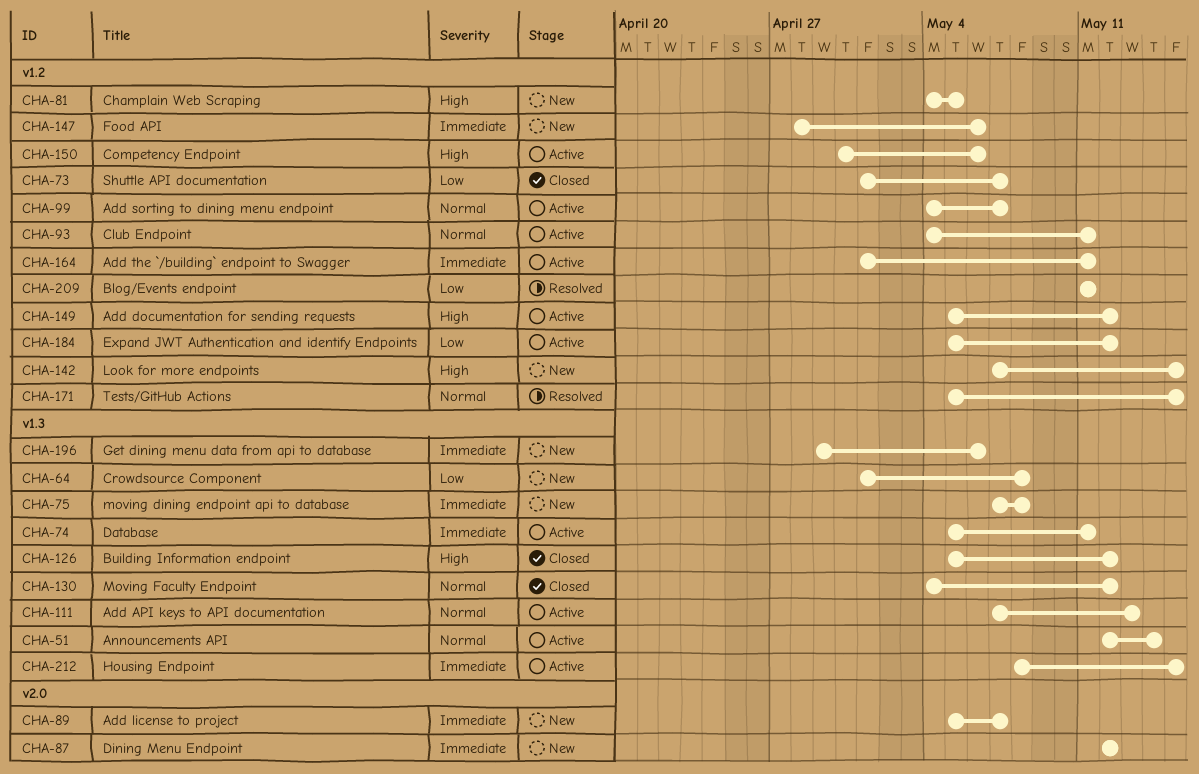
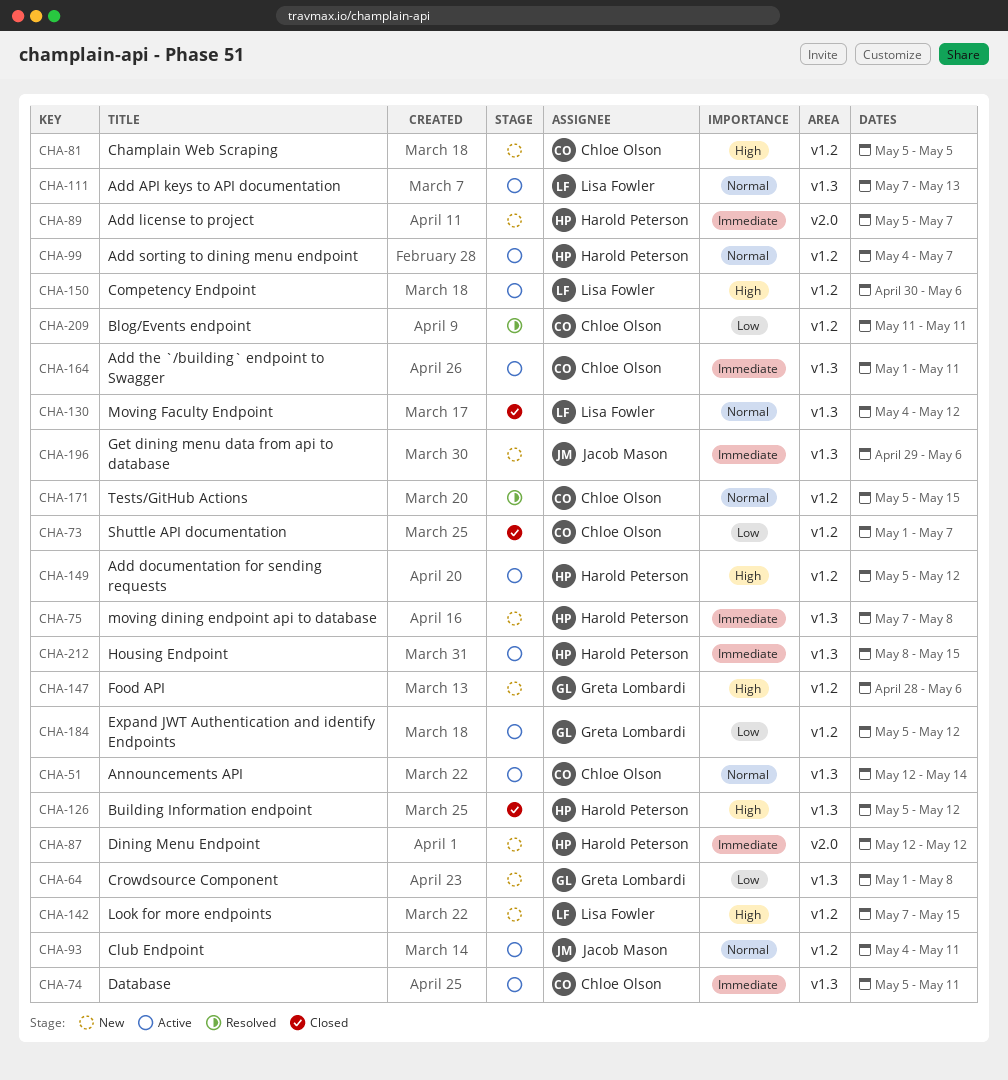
CHA-81, start: May 4 -> May 5
CHA-147, priority: Immediate -> High
CHA-164, label: v1.2 -> v1.3

